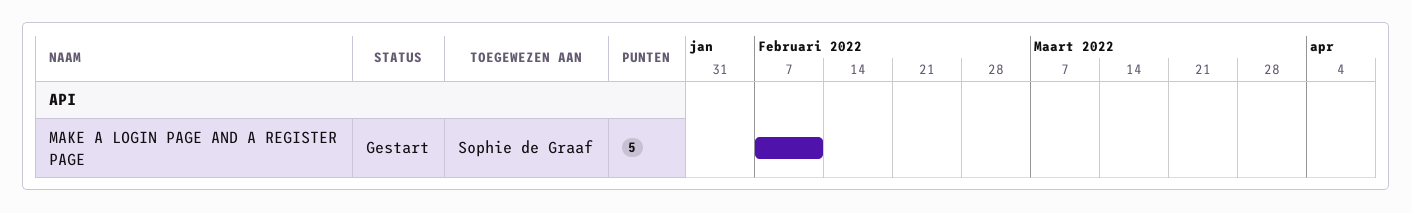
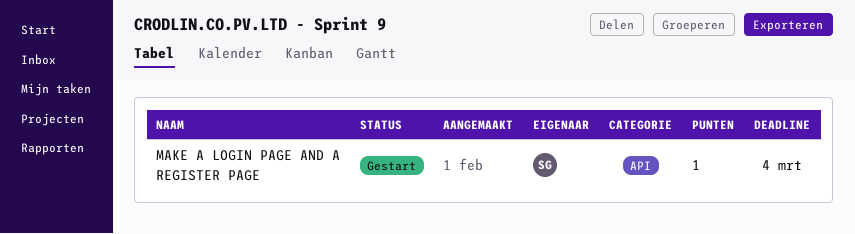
MAKE A LOGIN PAGE AND A REGISTER PAGE, estimate: 5 -> 1
MAKE A LOGIN PAGE AND A REGISTER PAGE, due: Feb 11 -> Mar 4

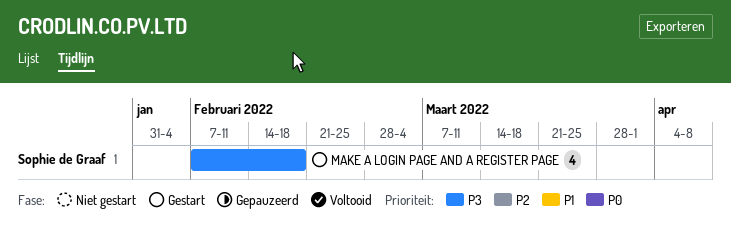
MAKE A LOGIN PAGE AND A REGISTER PAGE, estimate: 1 -> 4
MAKE A LOGIN PAGE AND A REGISTER PAGE, due: Mar 4 -> Feb 18

